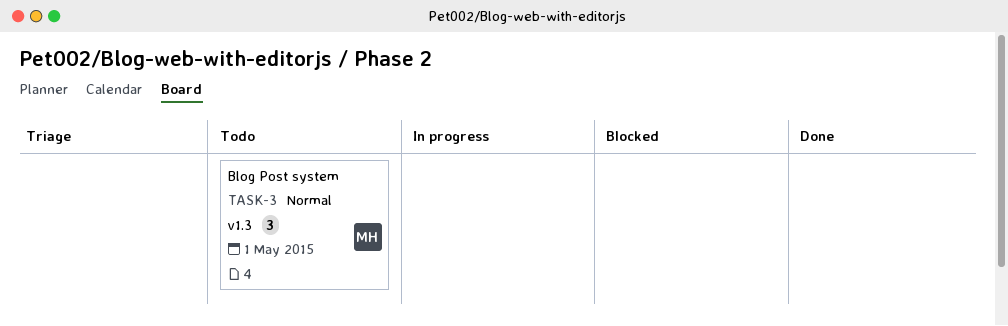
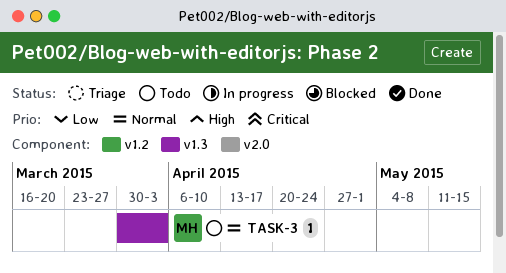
TASK-3, estimate: 3 -> 1
TASK-3, due: May 1 -> Apr 3

